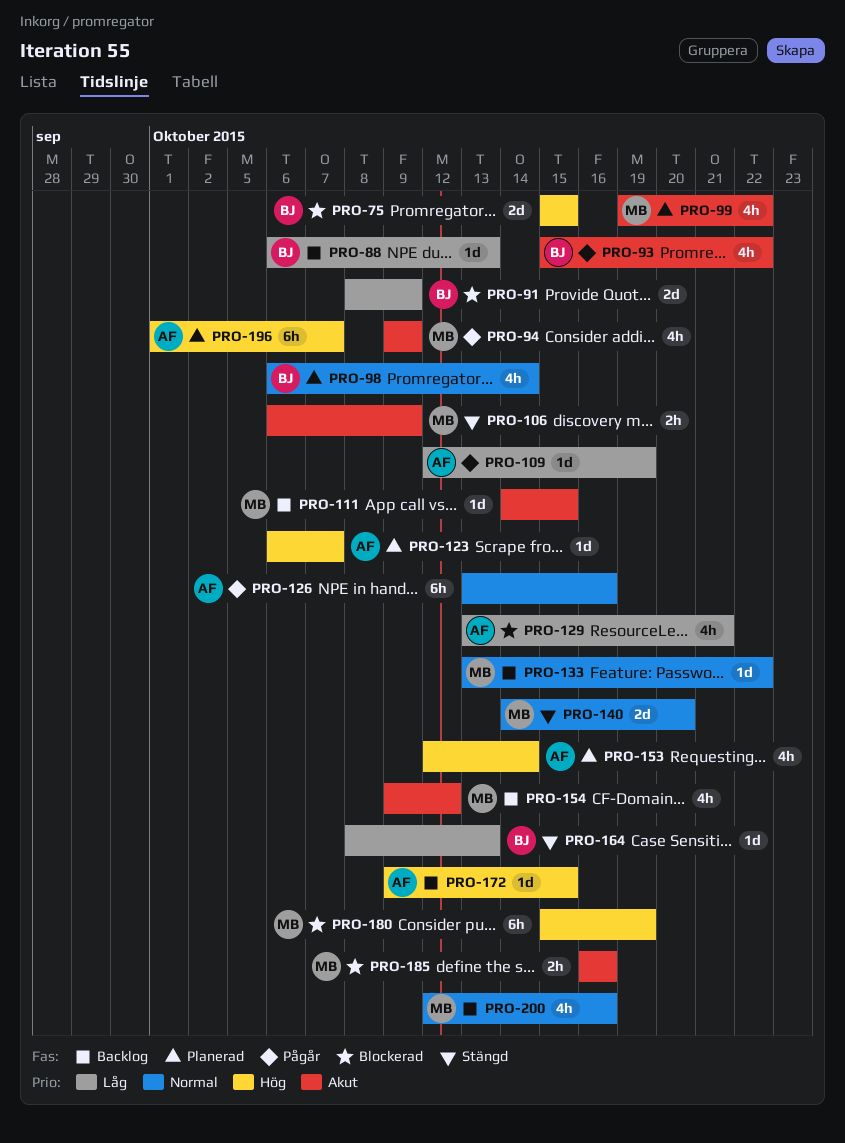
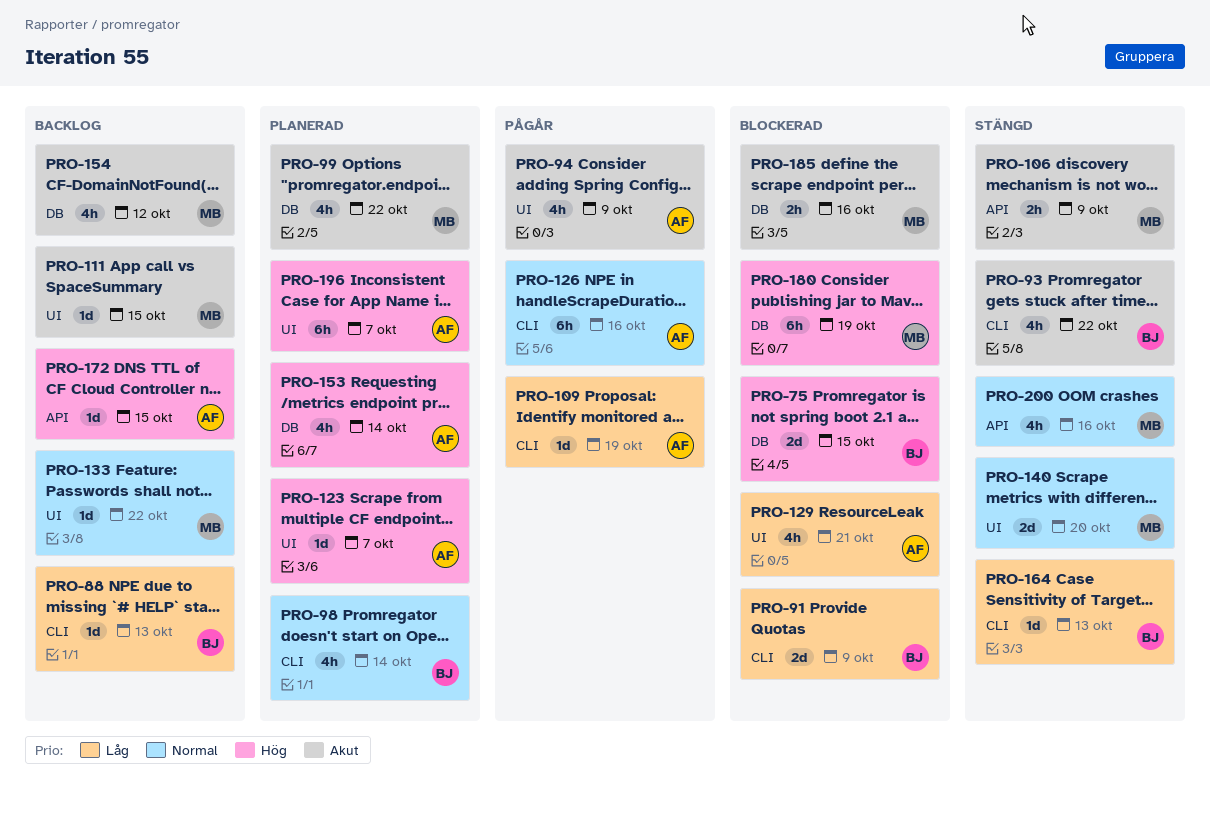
PRO-93, status: Pågår -> Stängd
PRO-94, owner: MB -> AF
PRO-200, status: Backlog -> Stängd

